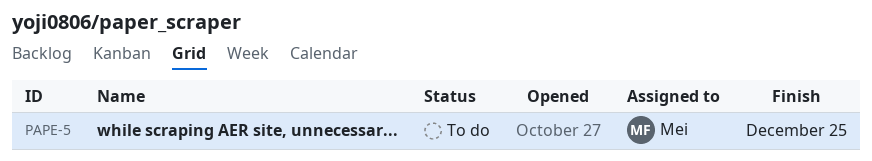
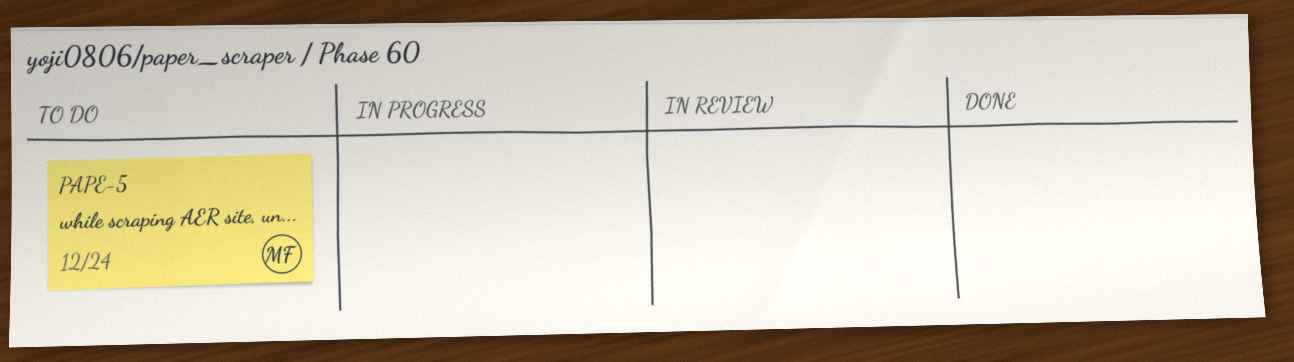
PAPE-5, due: Dec 25 -> Dec 24

